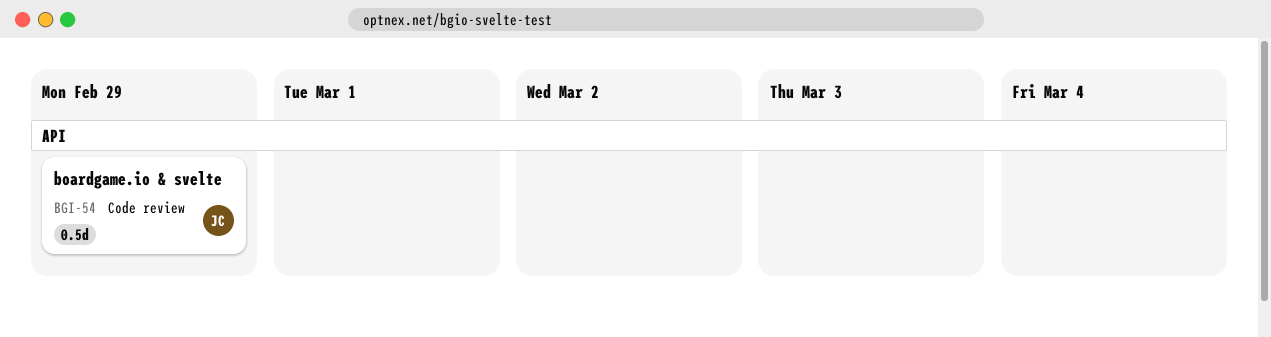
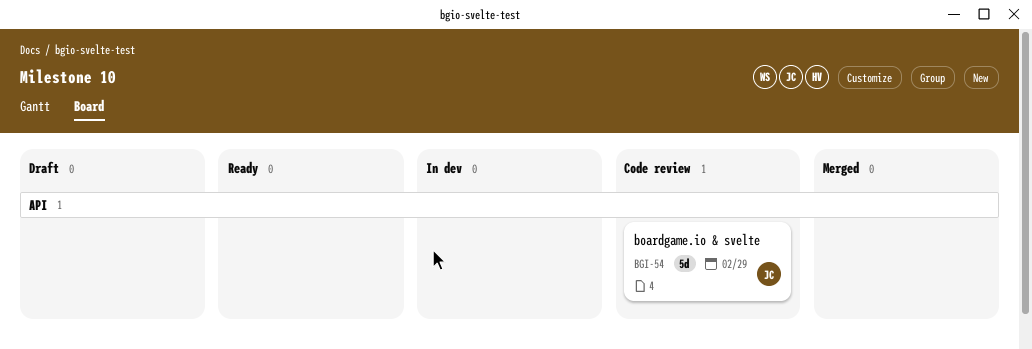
BGI-54, estimate: 0.5d -> 5d

